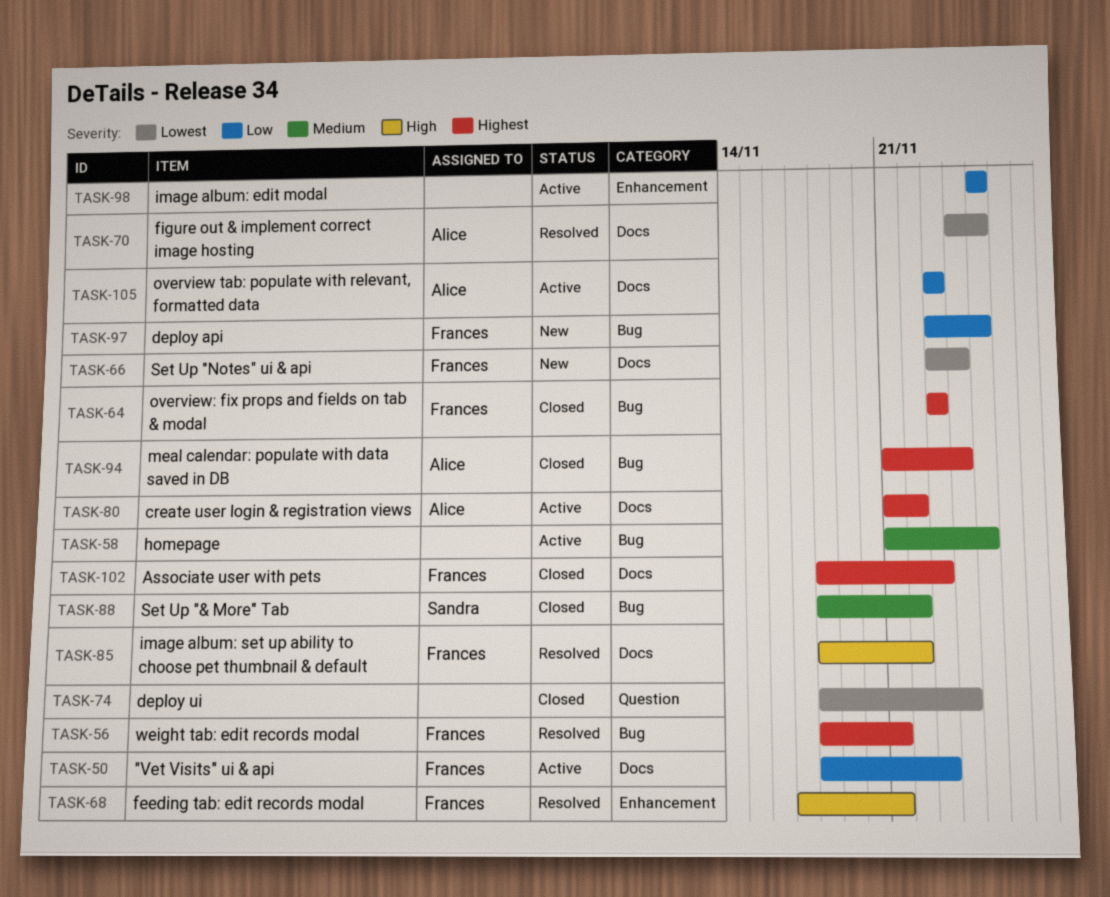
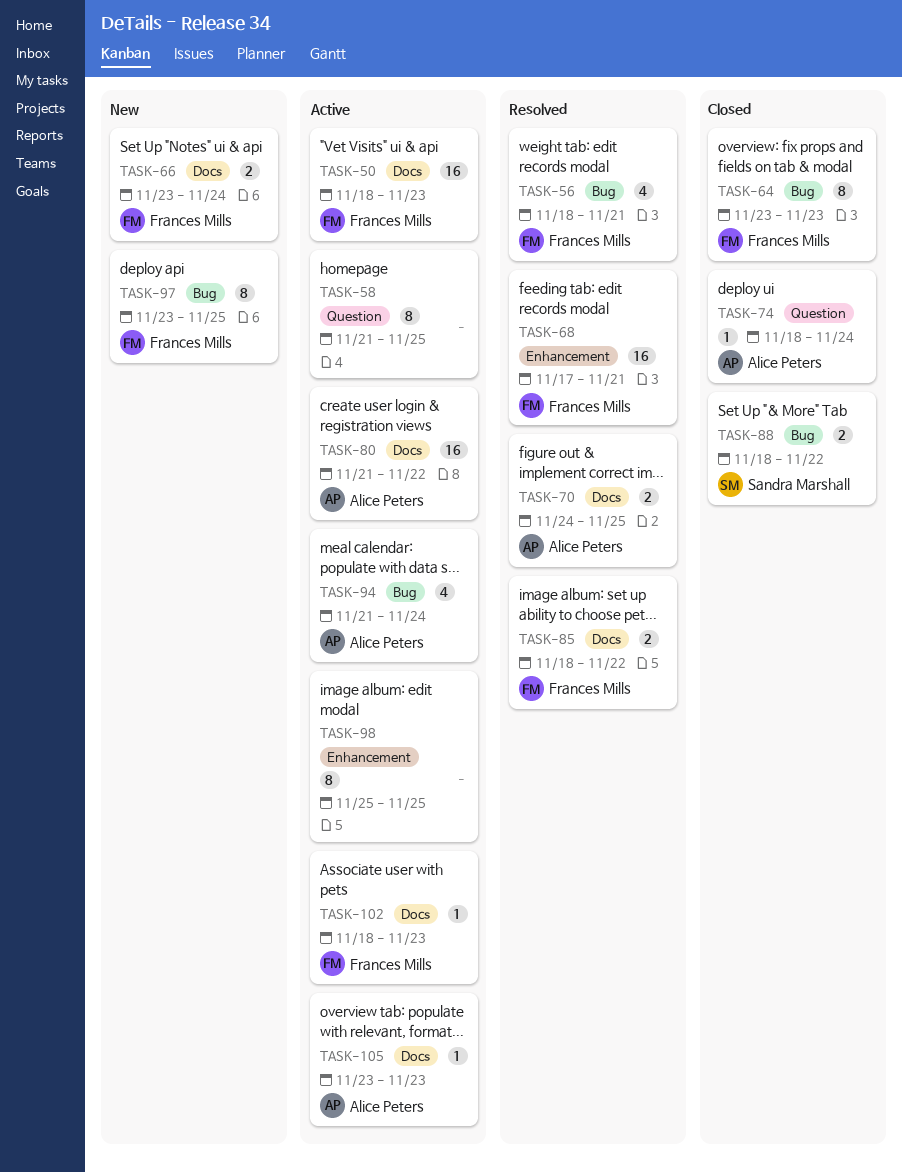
TASK-58, label: Bug -> Question
TASK-74, owner: none -> Alice Peters
TASK-94, status: Closed -> Active
TASK-102, status: Closed -> Active

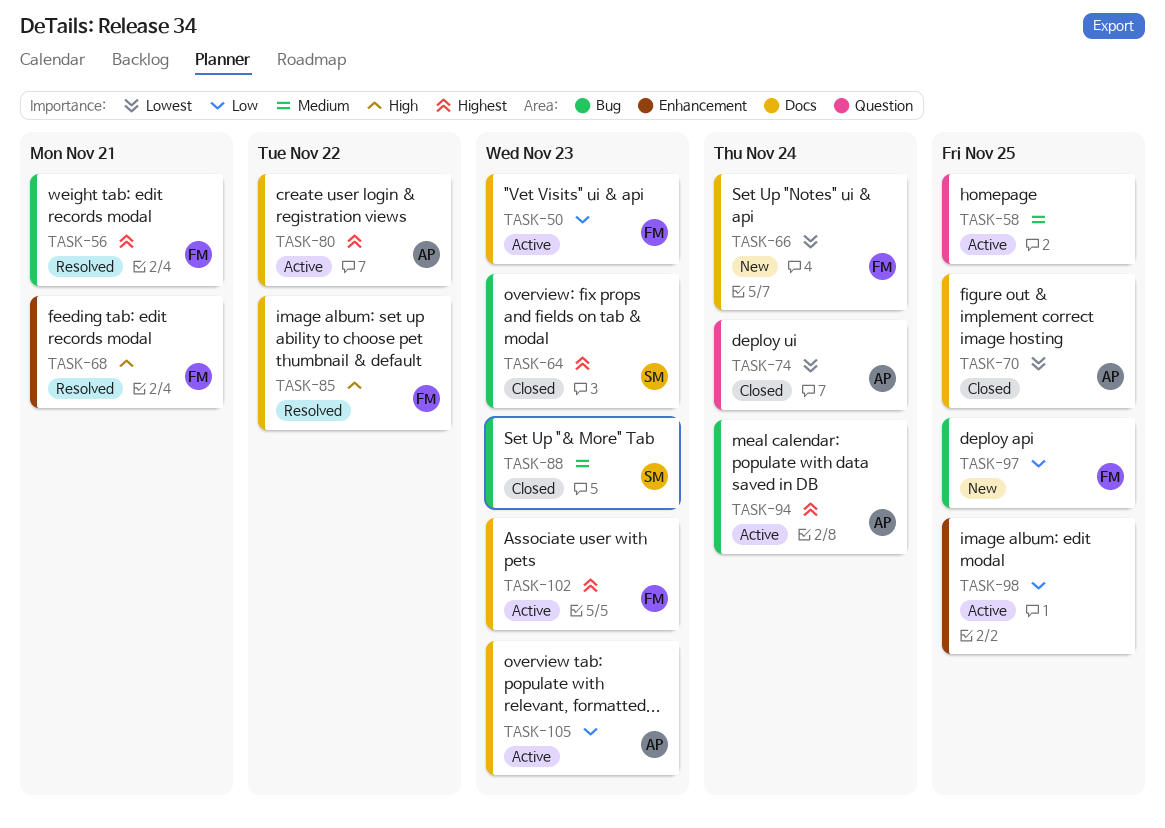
TASK-64, owner: Frances Mills -> Sandra Marshall
TASK-70, status: Resolved -> Closed
TASK-88, due: Nov 22 -> Nov 23

